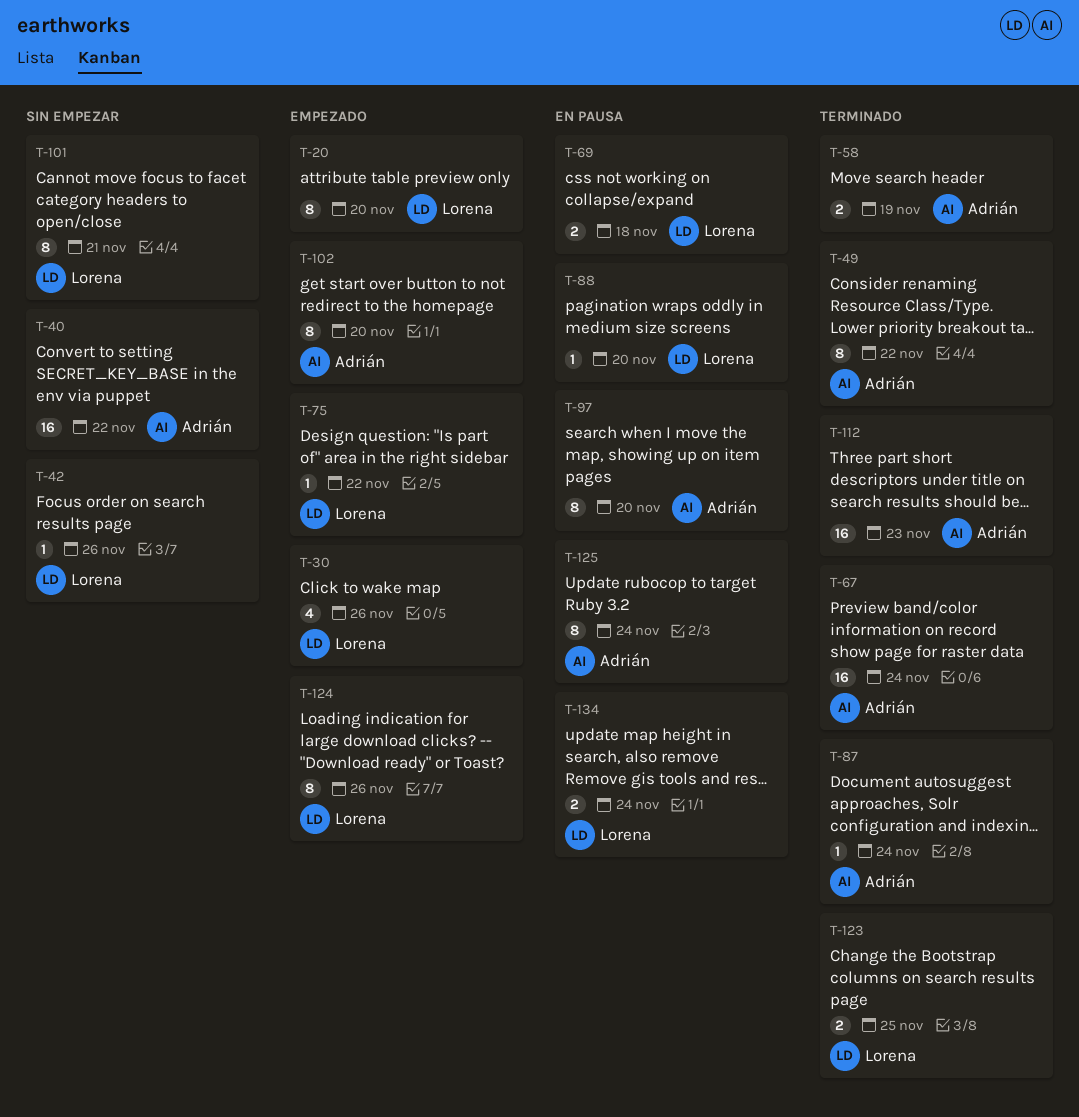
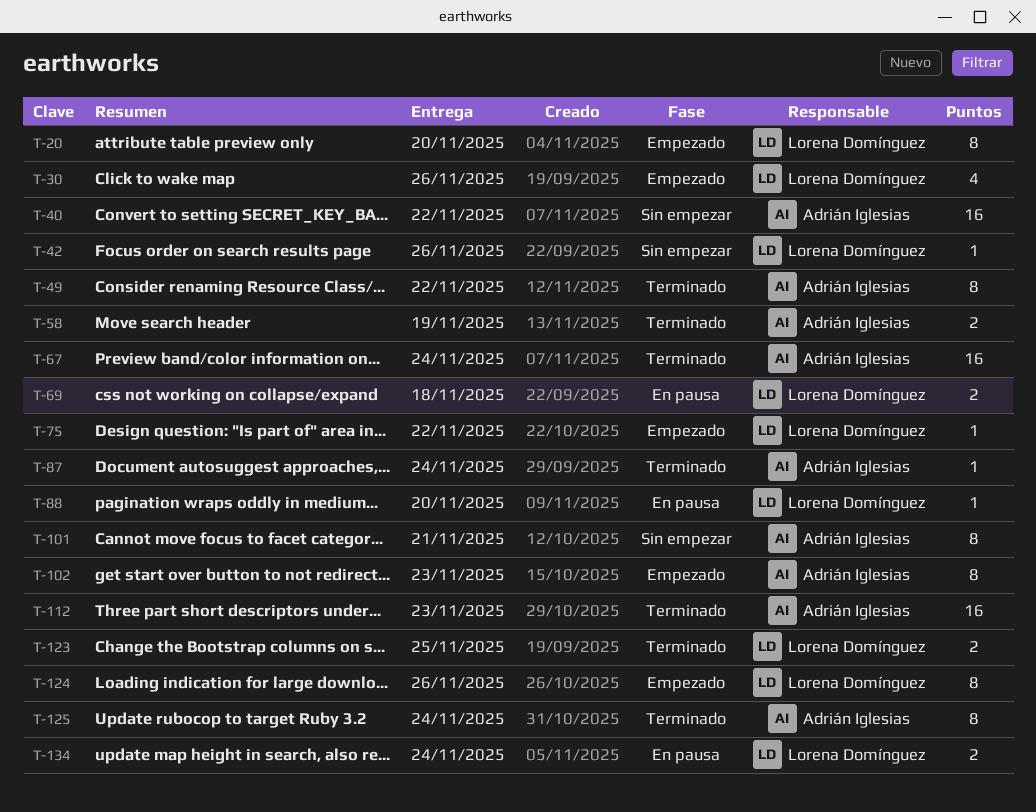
T-97: present -> none
T-101, owner: Lorena Domínguez -> Adrián Iglesias
T-102, due: Nov 20 -> Nov 23
T-125, status: En pausa -> Terminado

